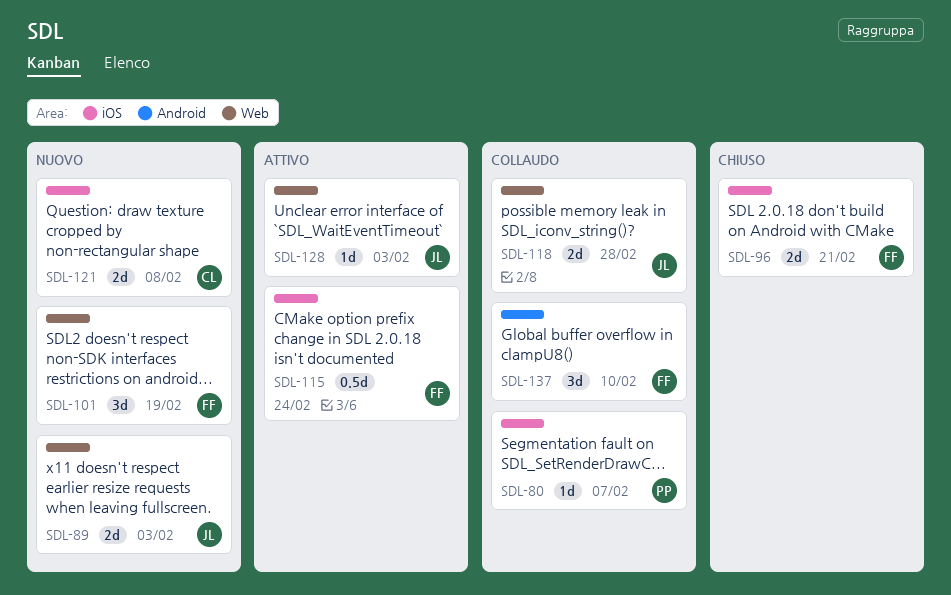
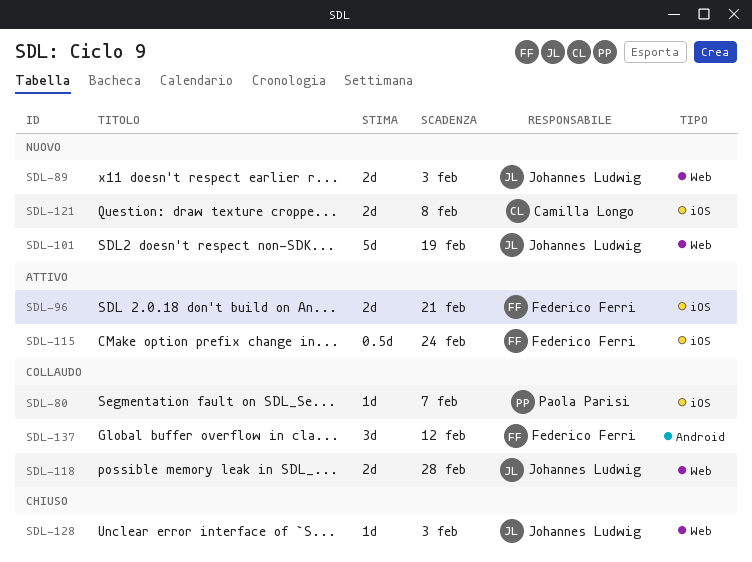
SDL-96, status: Chiuso -> Attivo
SDL-101, owner: Federico Ferri -> Johannes Ludwig
SDL-101, estimate: 3d -> 5d
SDL-128, status: Attivo -> Chiuso
SDL-137, due: Feb 10 -> Feb 12

